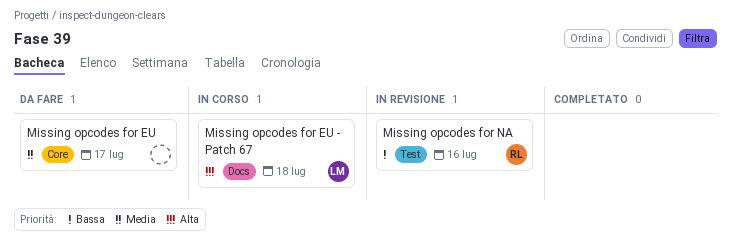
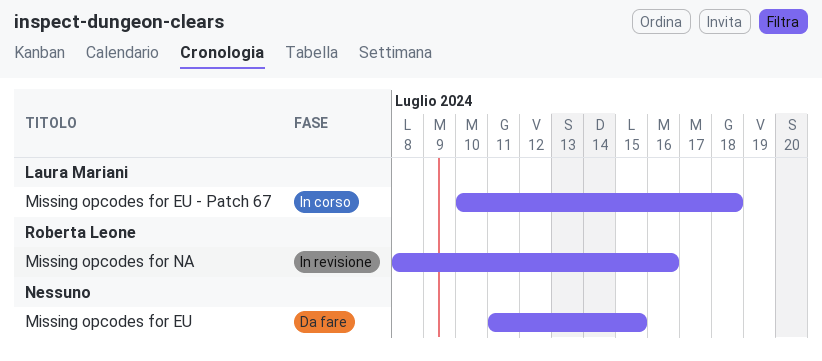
Missing opcodes for EU, due: Jul 17 -> Jul 15

